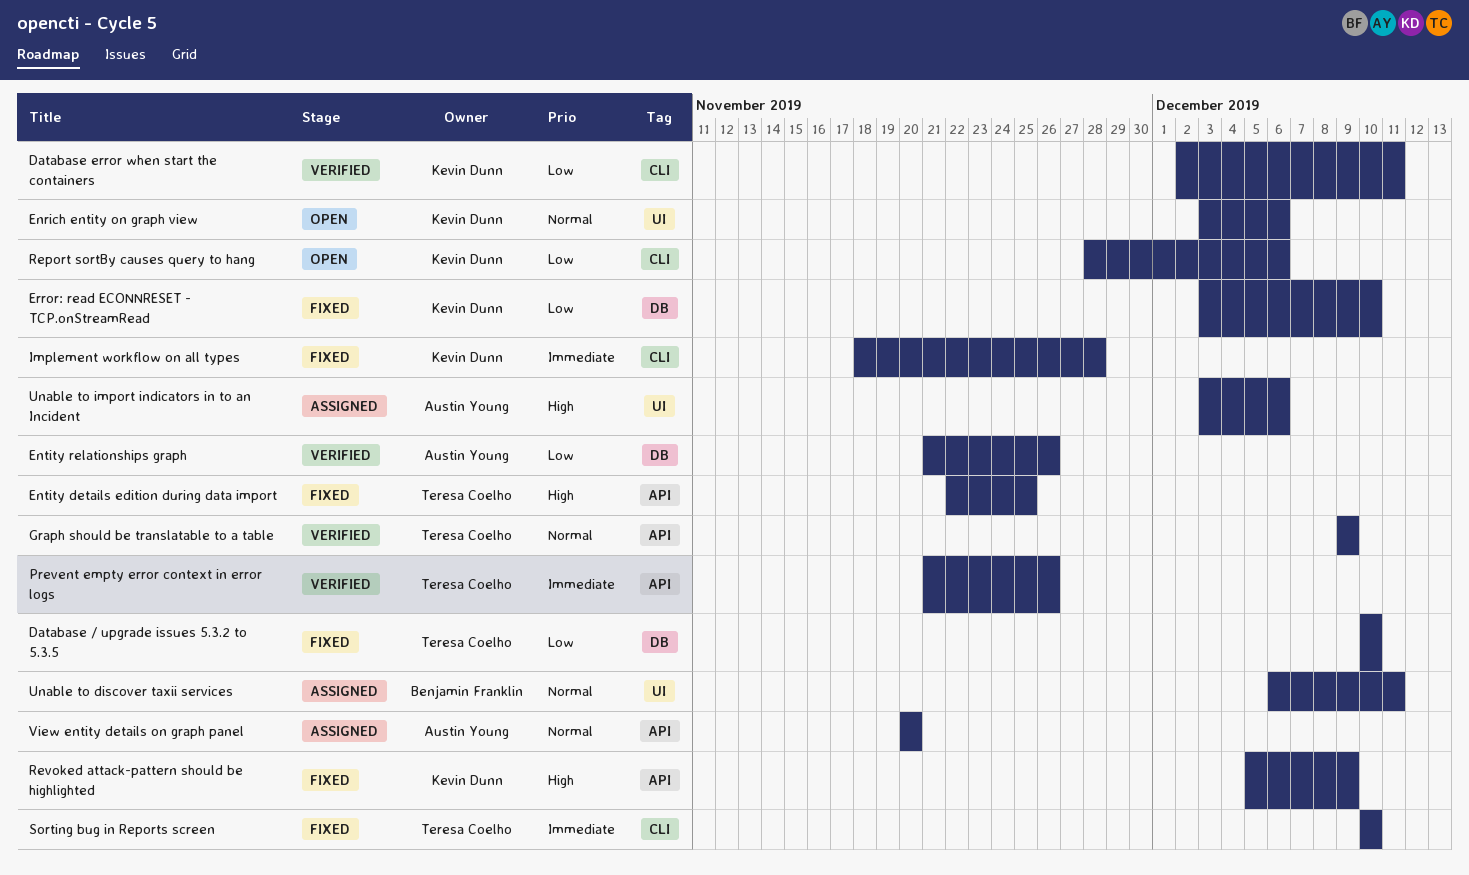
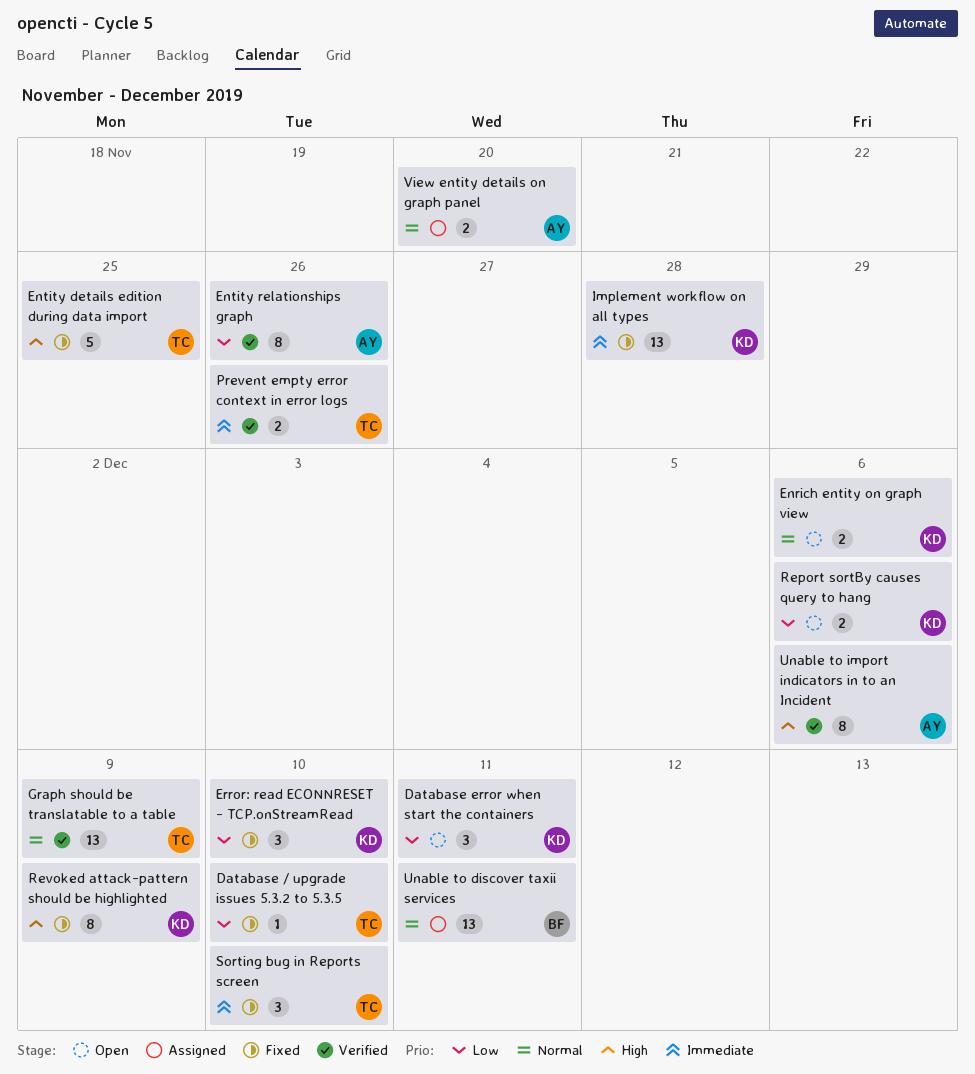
Database error when start the containers, status: Verified -> Open
Unable to import indicators in to an Incident, status: Assigned -> Verified

